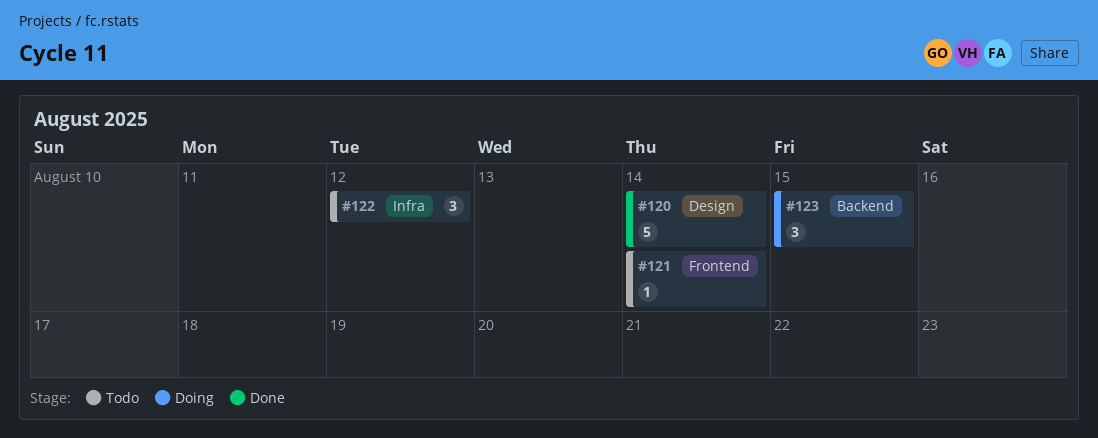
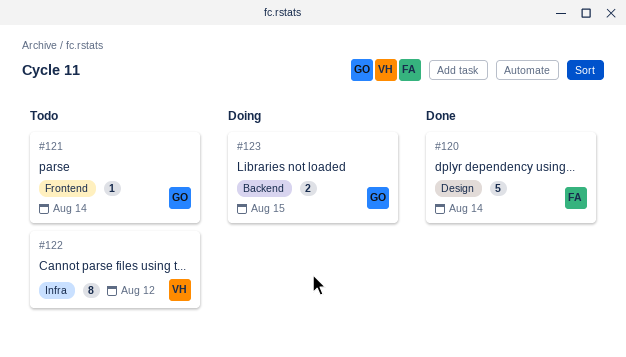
#122, estimate: 3 -> 8
#123, estimate: 3 -> 2

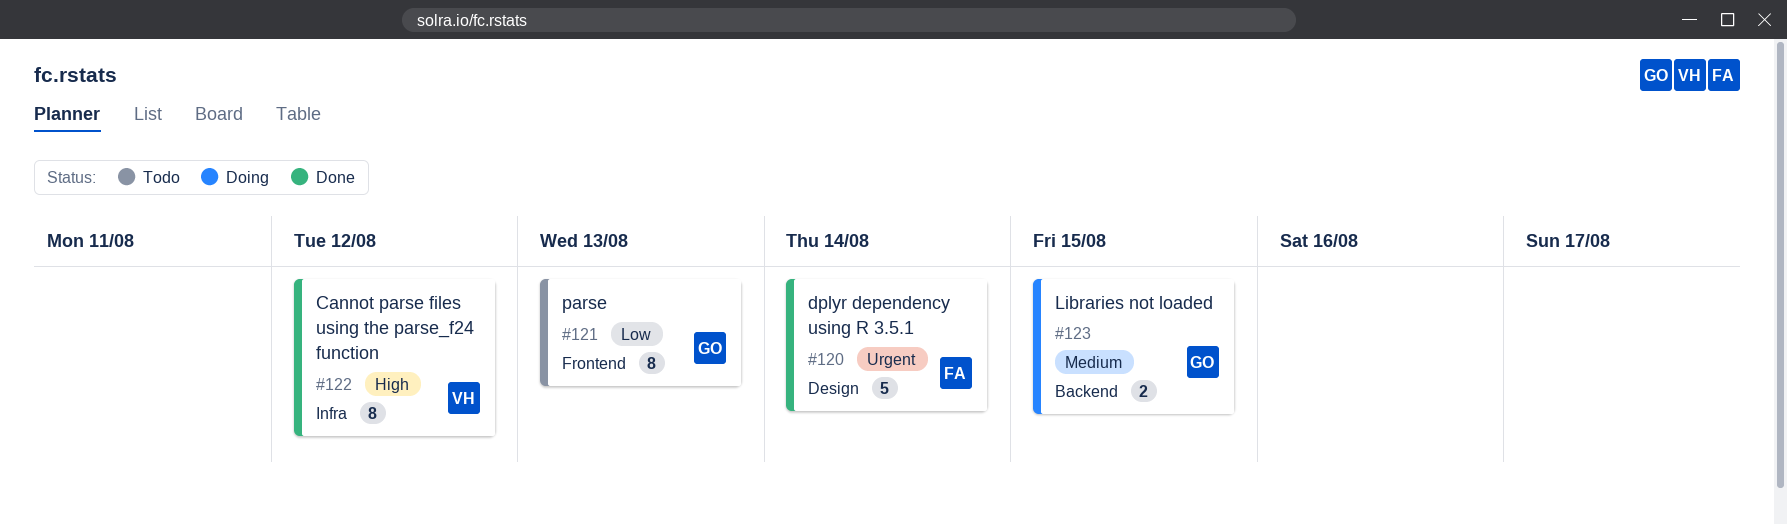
#121, estimate: 1 -> 8
#121, due: Aug 14 -> Aug 13
#122, status: Todo -> Done

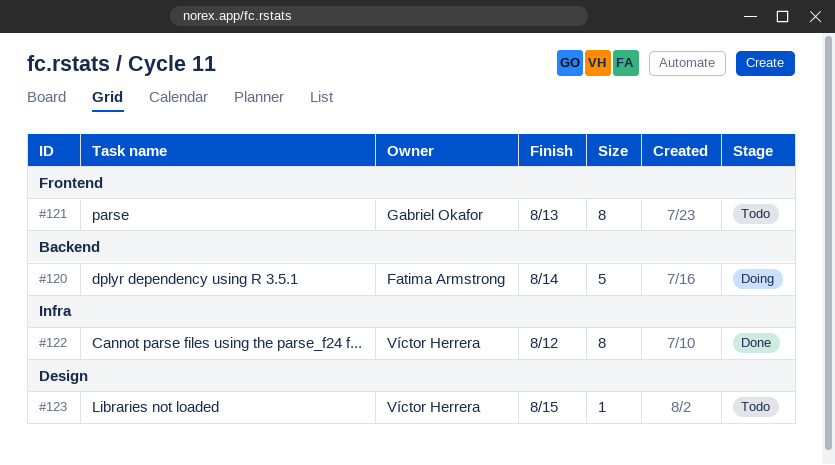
#120, status: Done -> Doing
#120, label: Design -> Backend
#123, status: Doing -> Todo
#123, owner: Gabriel Okafor -> Víctor Herrera
#123, label: Backend -> Design
#123, estimate: 2 -> 1

